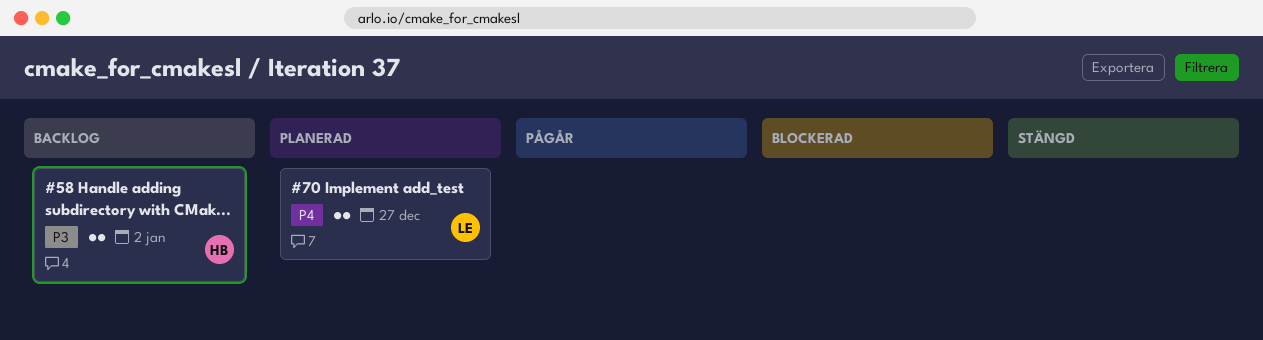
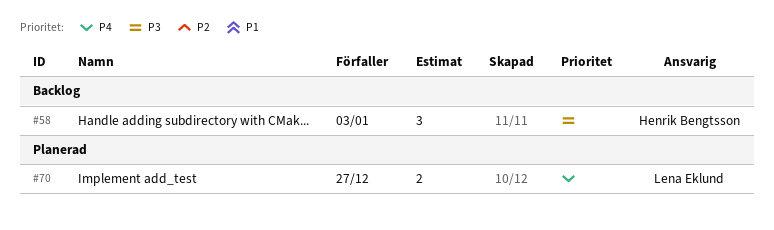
#58, estimate: 2 -> 3
#58, due: Jan 2 -> Jan 3

